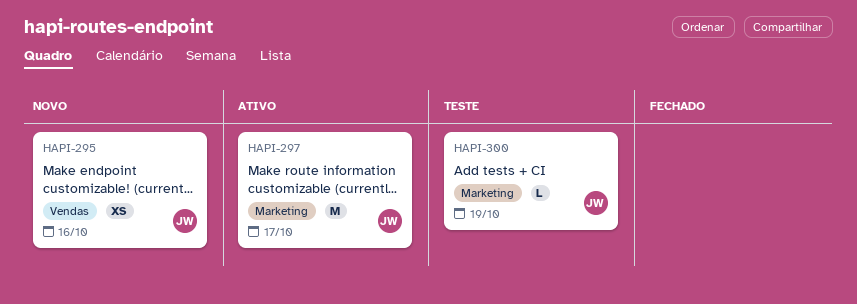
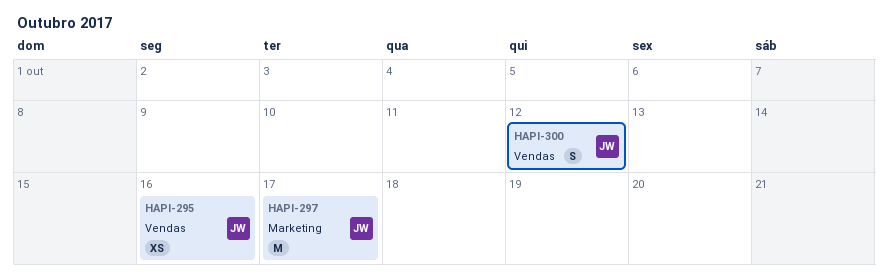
HAPI-300, label: Marketing -> Vendas
HAPI-300, estimate: L -> S
HAPI-300, due: Oct 19 -> Oct 12

